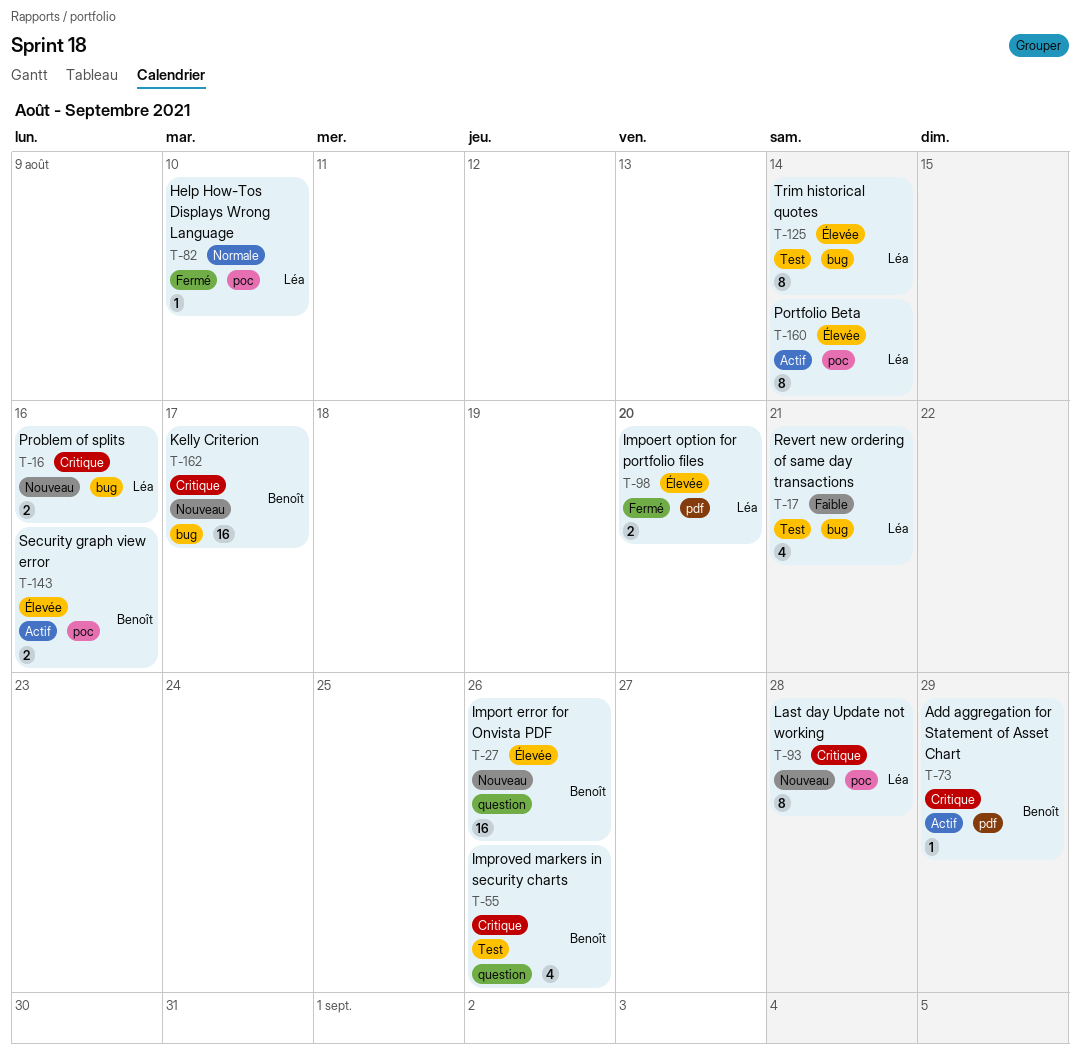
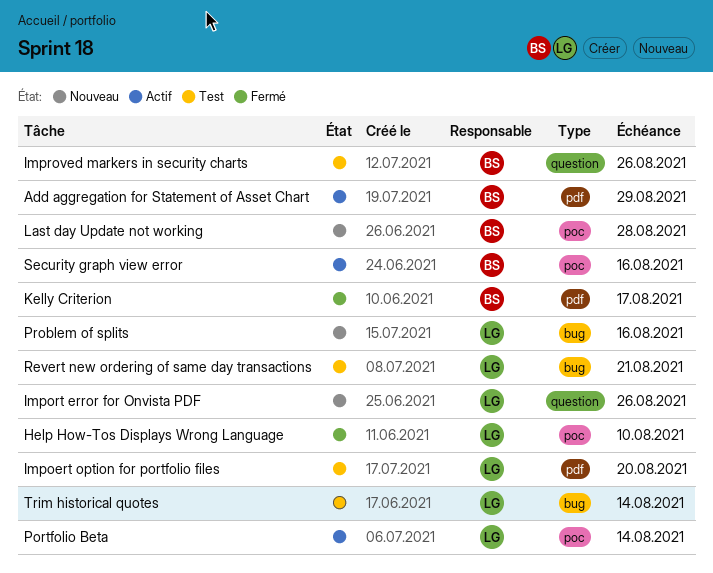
Impoert option for portfolio files, status: Fermé -> Test
Import error for Onvista PDF, owner: Benoît -> Léa
Kelly Criterion, status: Nouveau -> Fermé
Kelly Criterion, label: bug -> pdf
Last day Update not working, owner: Léa -> Benoît

